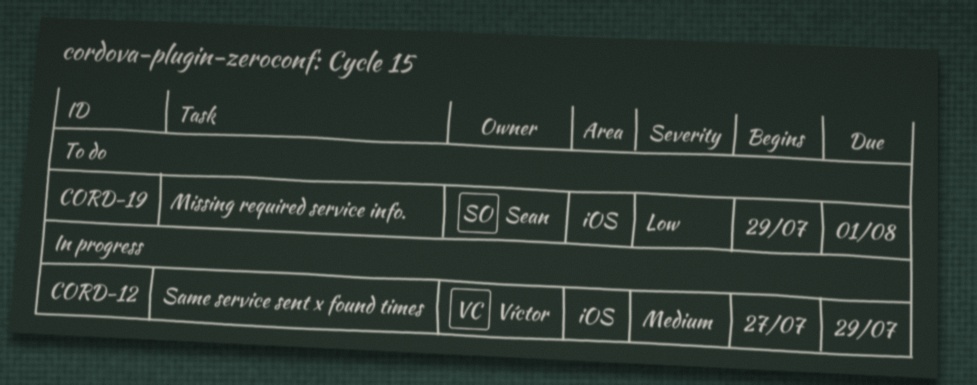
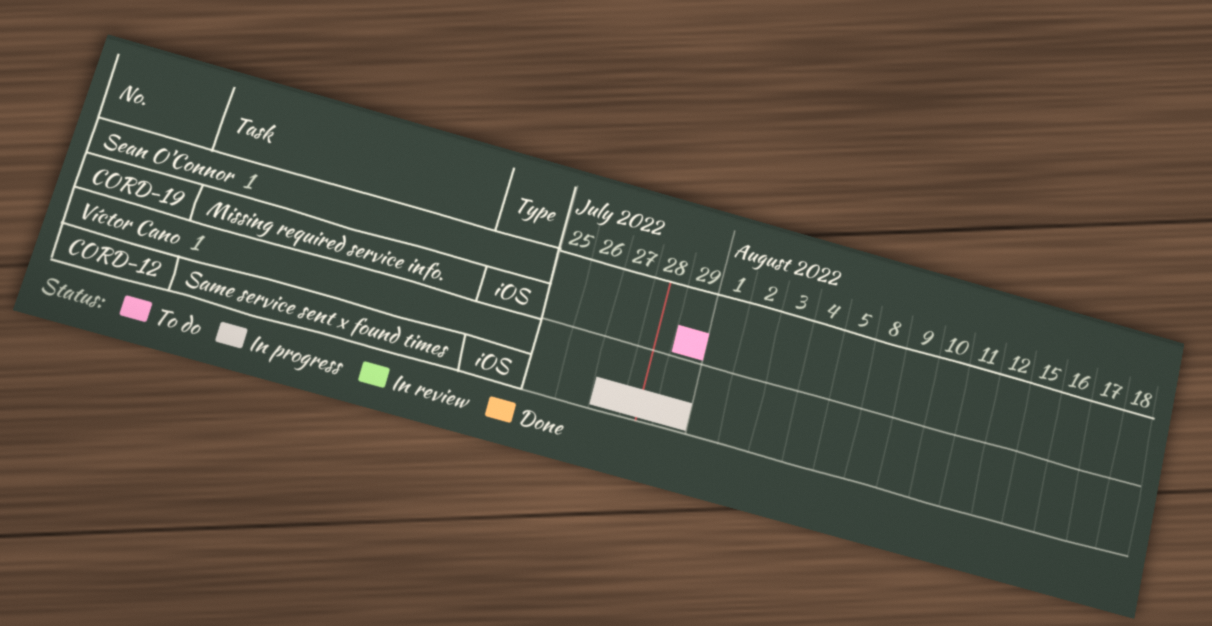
CORD-19, due: Aug 1 -> Jul 29

